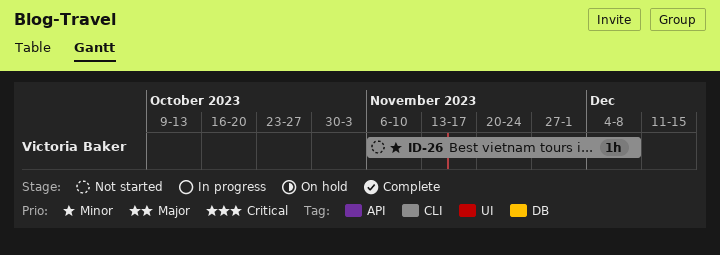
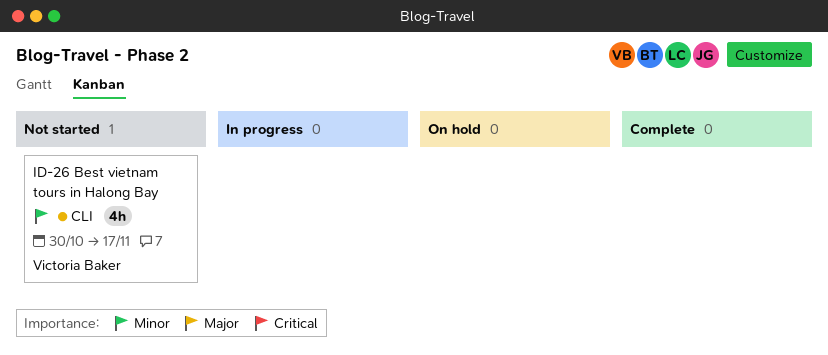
ID-26, estimate: 1h -> 4h
ID-26, start: Nov 6 -> Oct 30
ID-26, due: Dec 8 -> Nov 17

